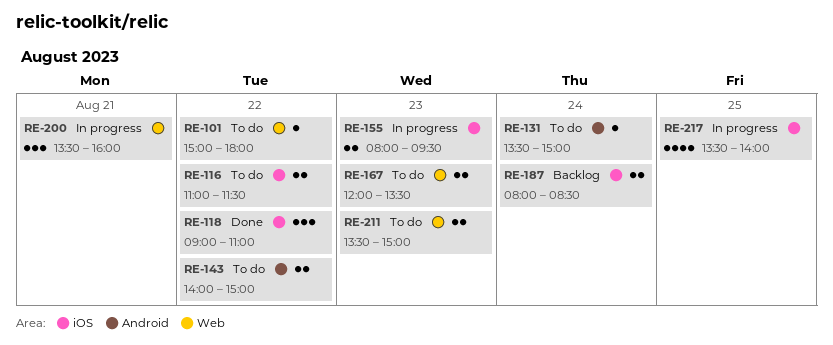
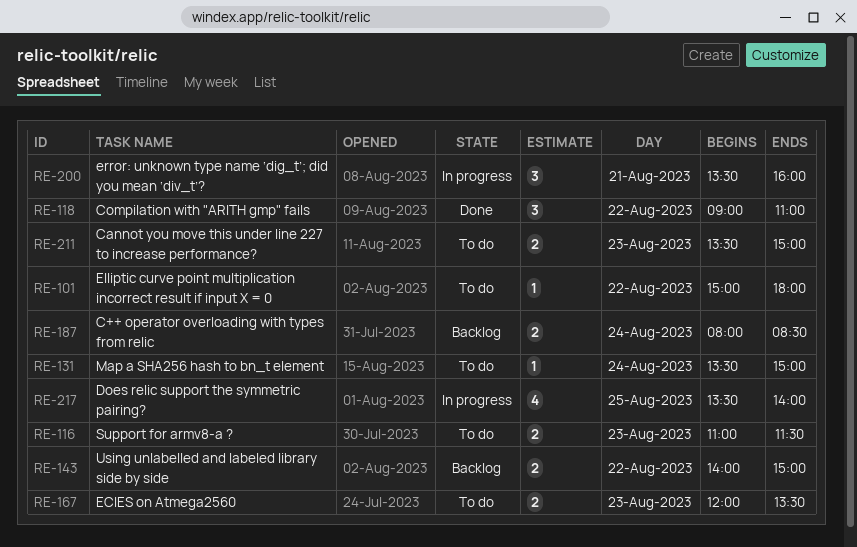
RE-116, day: Aug 22 -> Aug 23
RE-143, status: To do -> Backlog
RE-155: present -> none

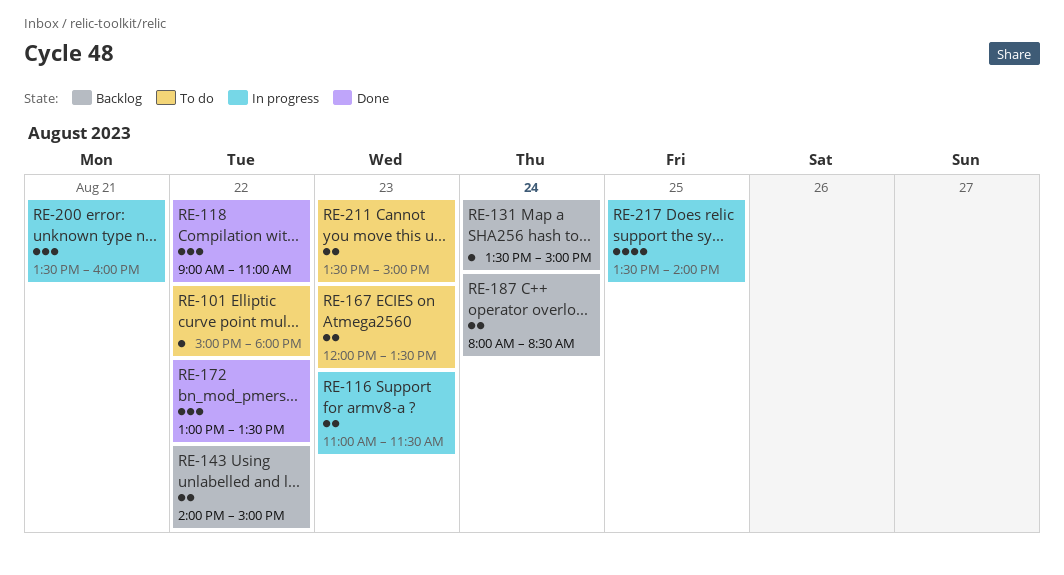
RE-116, status: To do -> In progress
RE-131, status: To do -> Backlog
RE-172: none -> present

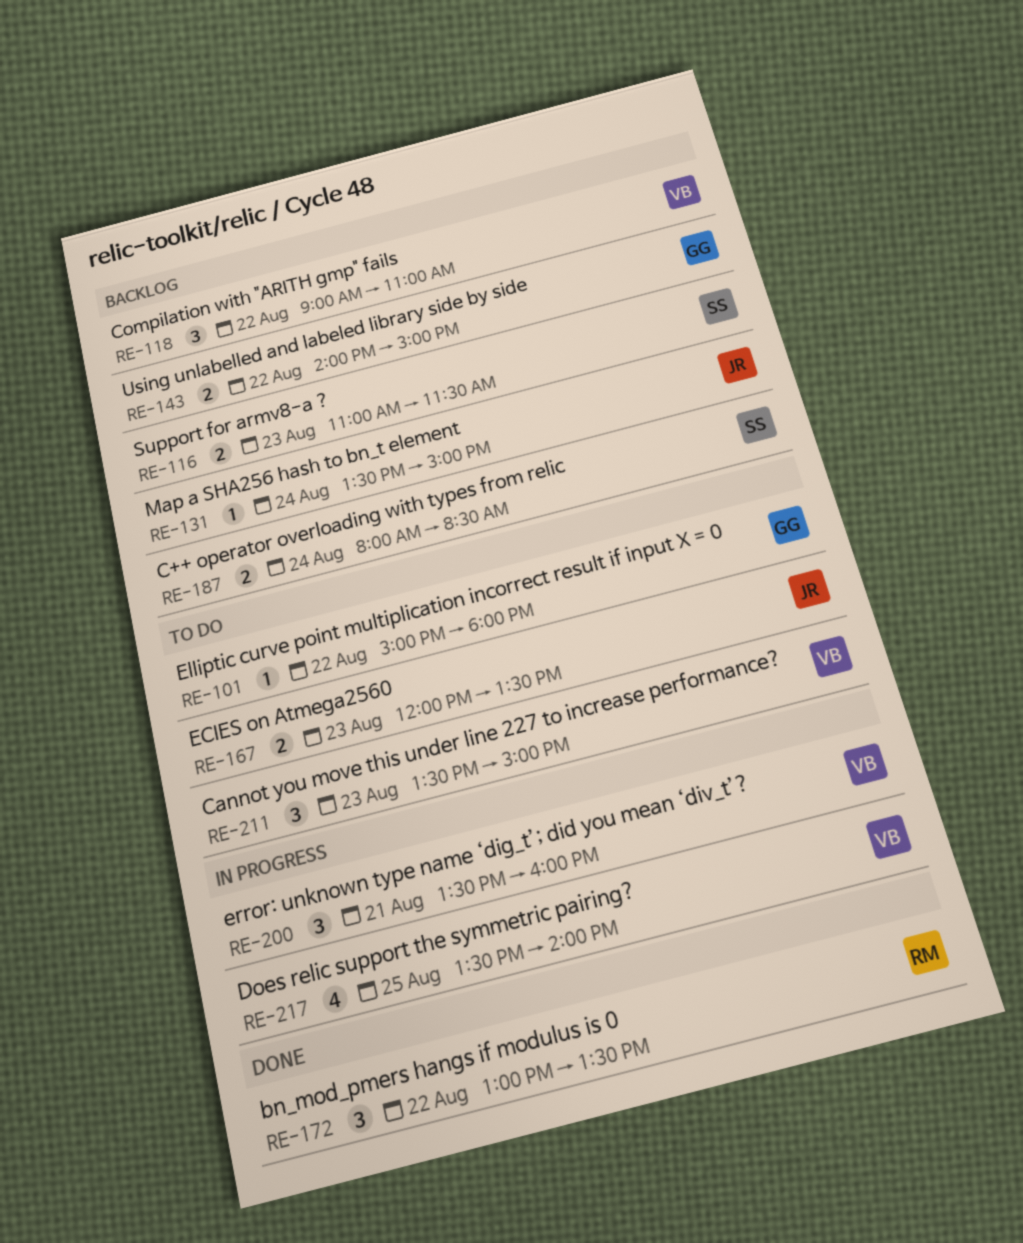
RE-116, status: In progress -> Backlog
RE-118, status: Done -> Backlog
RE-211, estimate: 2 -> 3

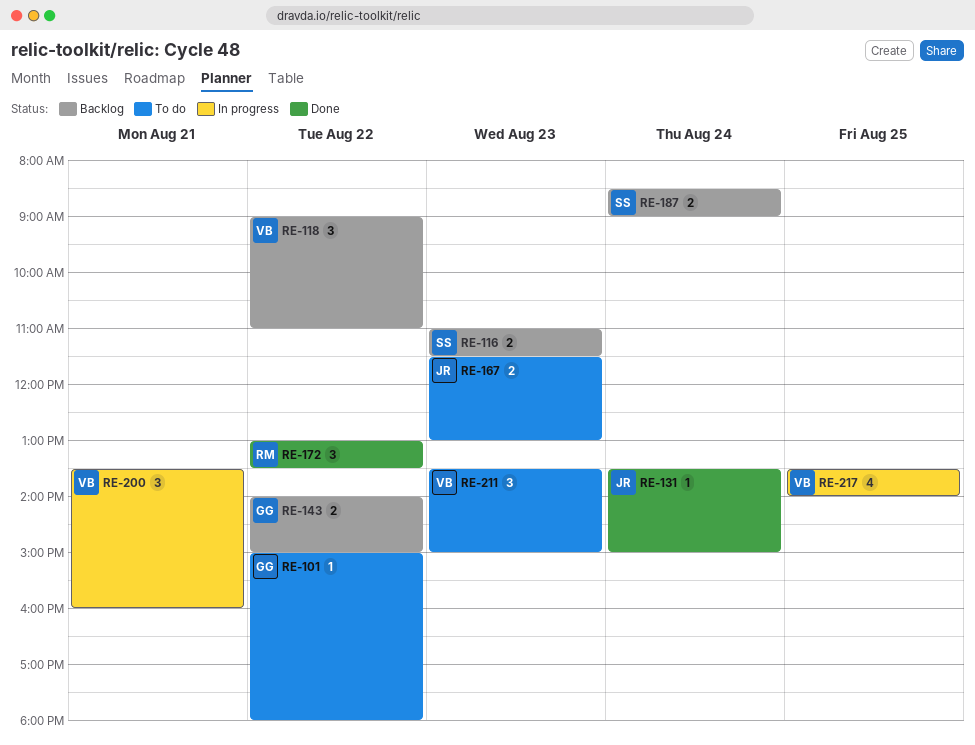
RE-131, status: Backlog -> Done
RE-167, begins: 12:00 -> 11:30
RE-167, ends: 13:30 -> 13:00
RE-187, begins: 08:00 -> 08:30
RE-187, ends: 08:30 -> 09:00

